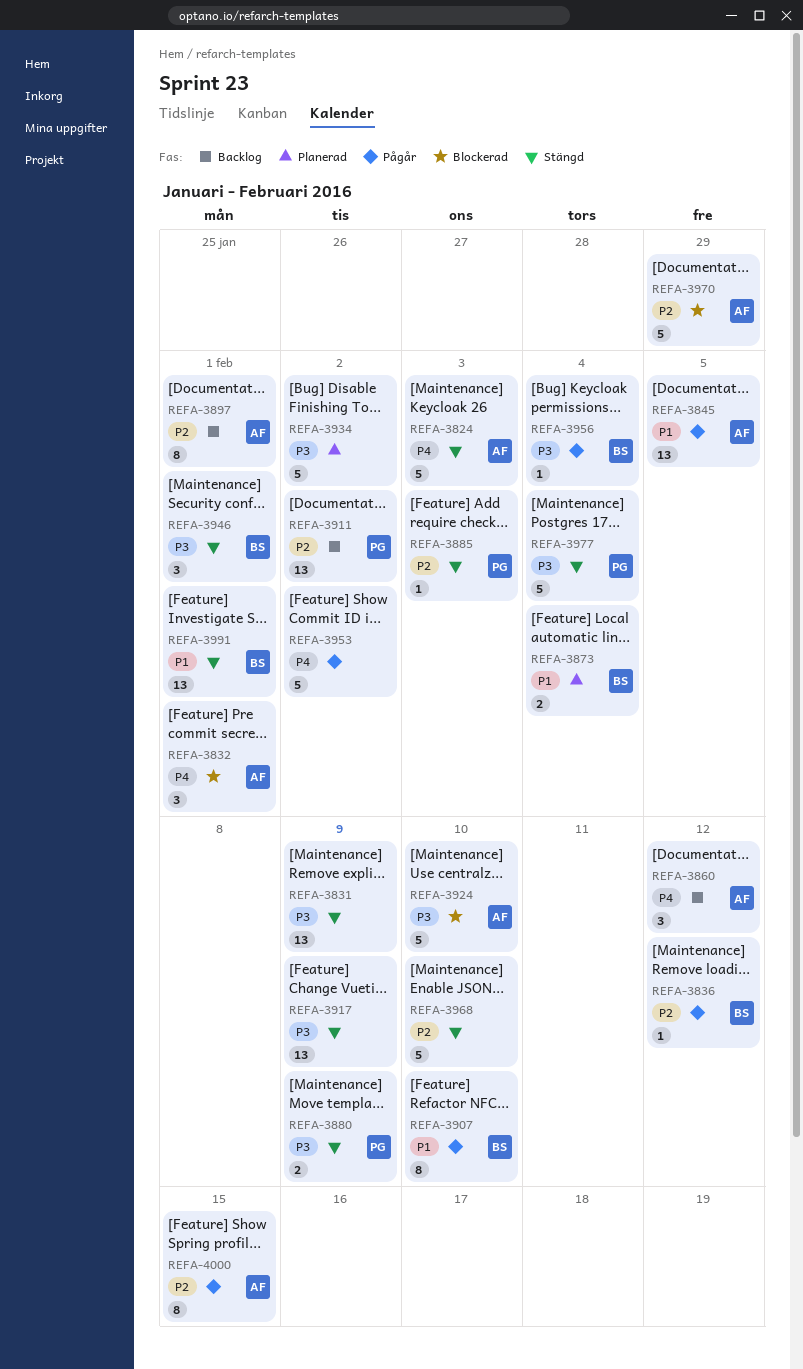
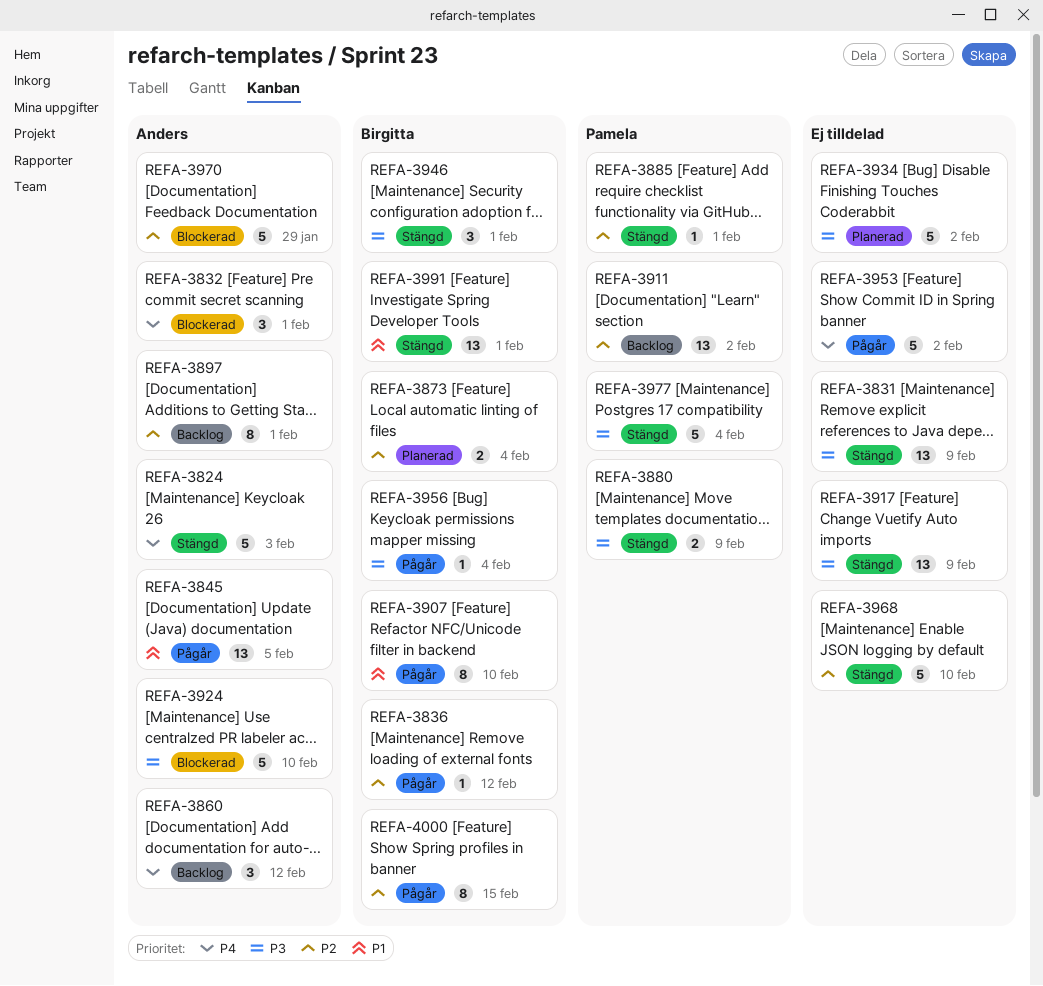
REFA-3873, priority: P1 -> P2
REFA-3885, due: Feb 3 -> Feb 1
REFA-4000, owner: Anders -> Birgitta

